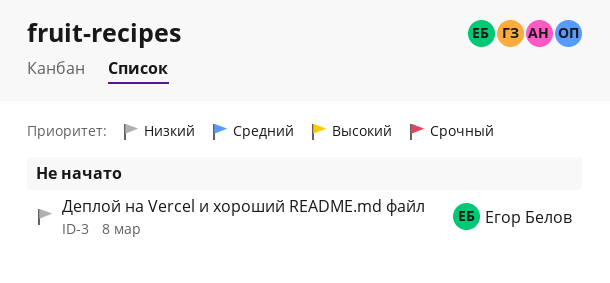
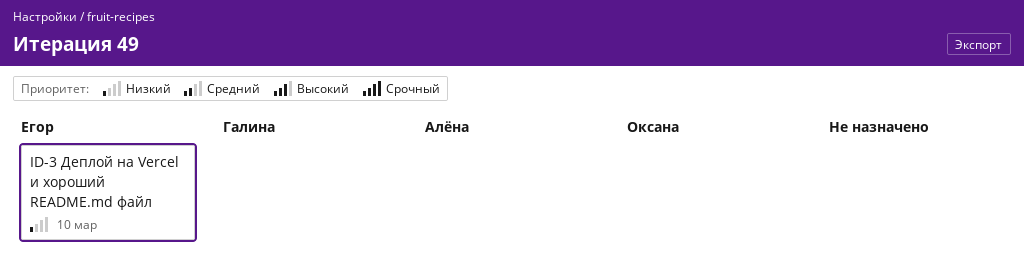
ID-3, due: Mar 8 -> Mar 10

